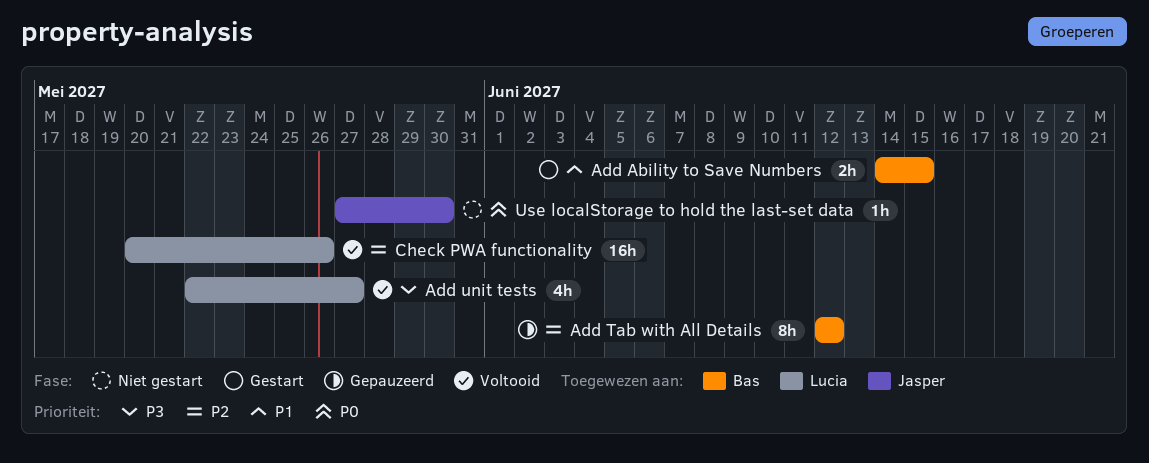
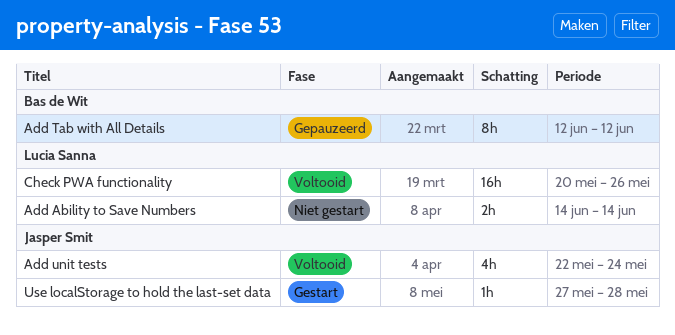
Add Ability to Save Numbers, status: Gestart -> Niet gestart
Add Ability to Save Numbers, owner: Bas de Wit -> Lucia Sanna
Add Ability to Save Numbers, due: Jun 15 -> Jun 14
Add unit tests, owner: Lucia Sanna -> Jasper Smit
Add unit tests, due: May 27 -> May 24
Use localStorage to hold the last-set data, status: Niet gestart -> Gestart
Use localStorage to hold the last-set data, due: May 30 -> May 28

